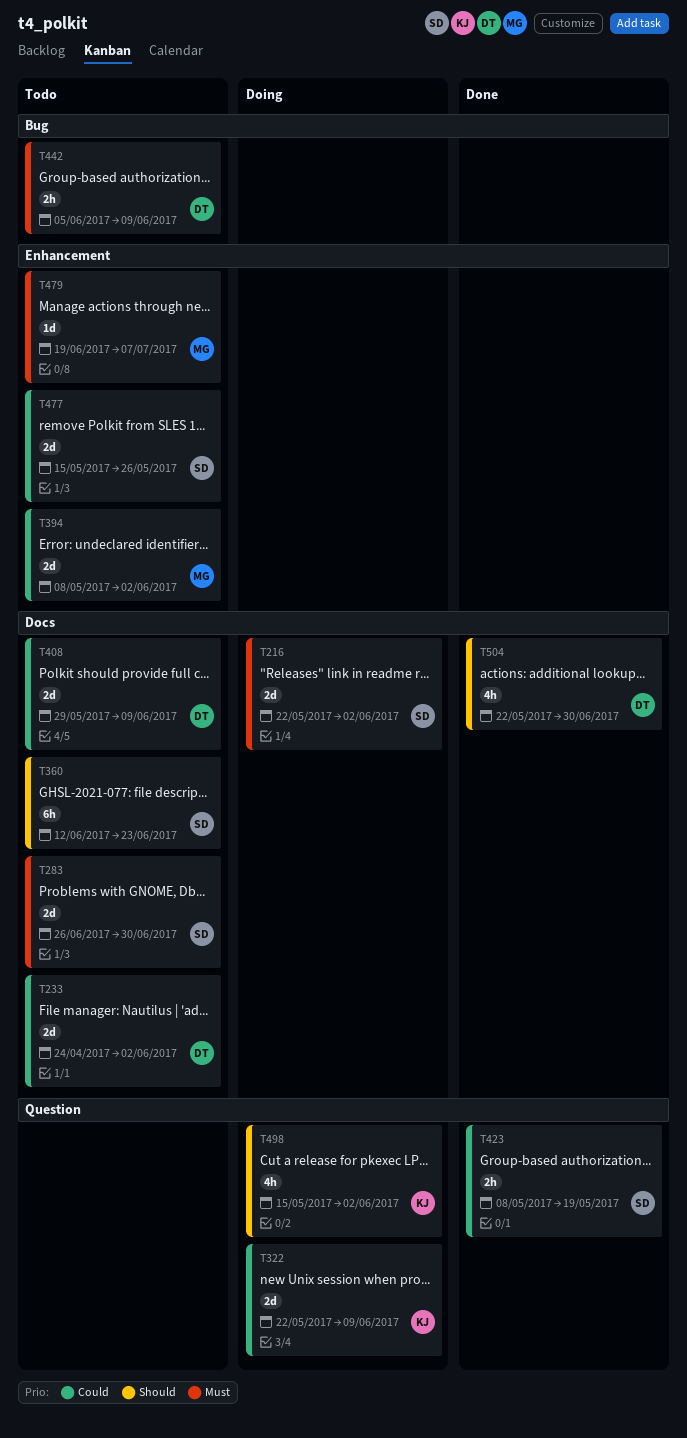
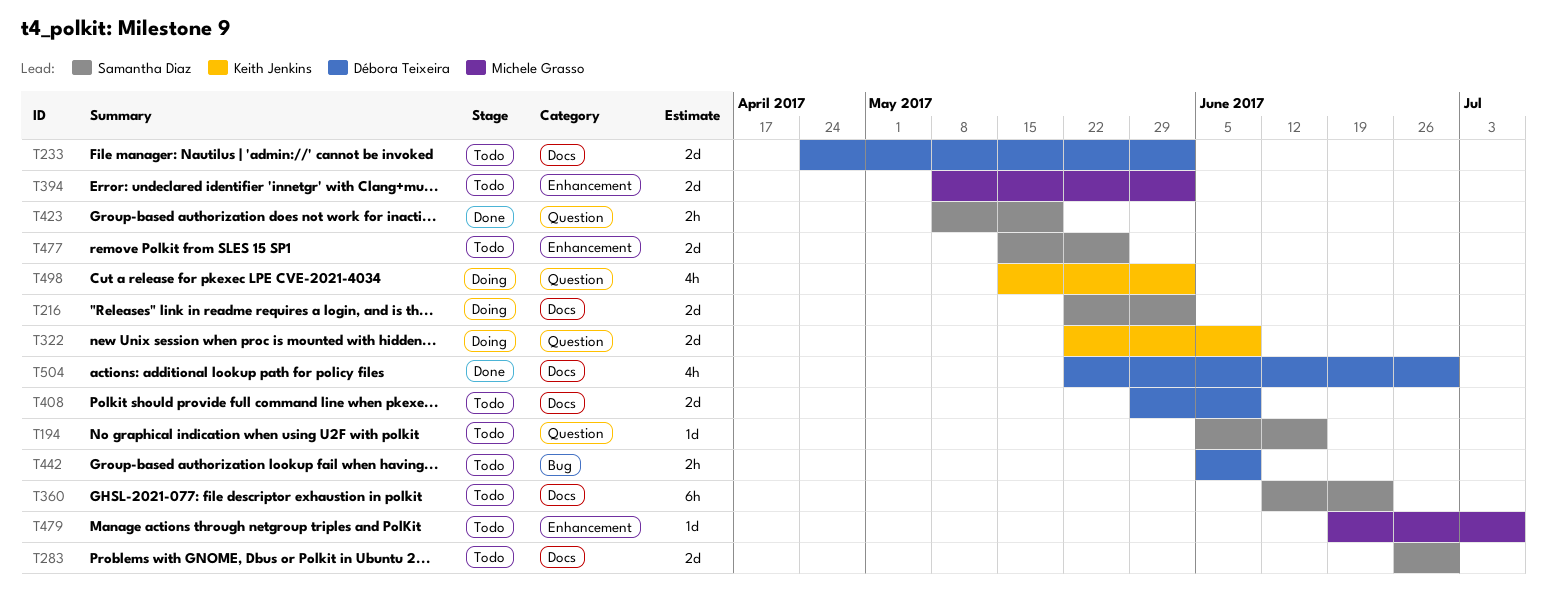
T194: none -> present

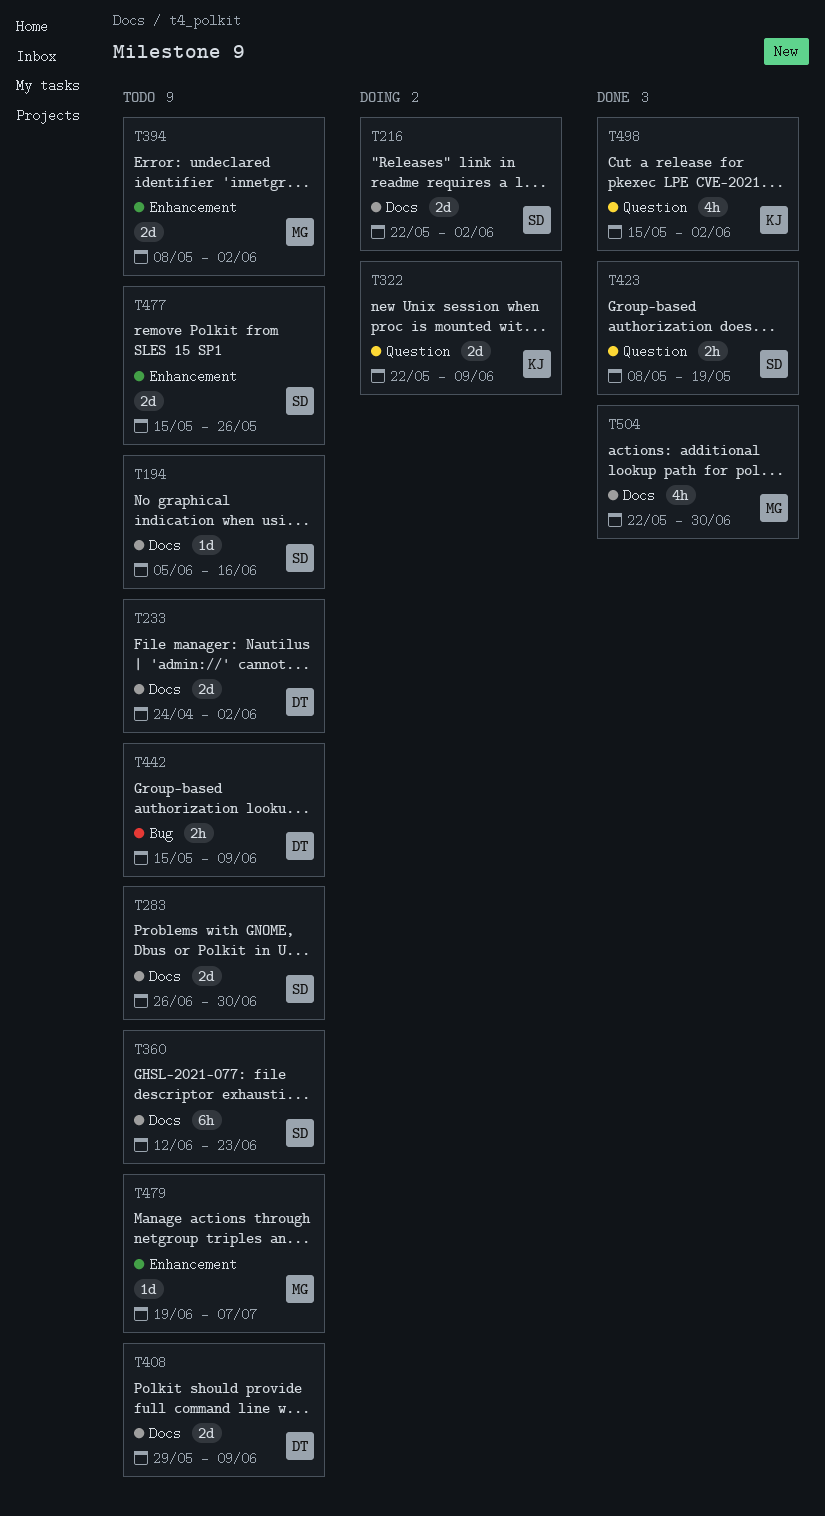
T194, label: Question -> Docs
T442, start: Jun 5 -> May 15
T498, status: Doing -> Done
T504, owner: Débora Teixeira -> Michele Grasso

